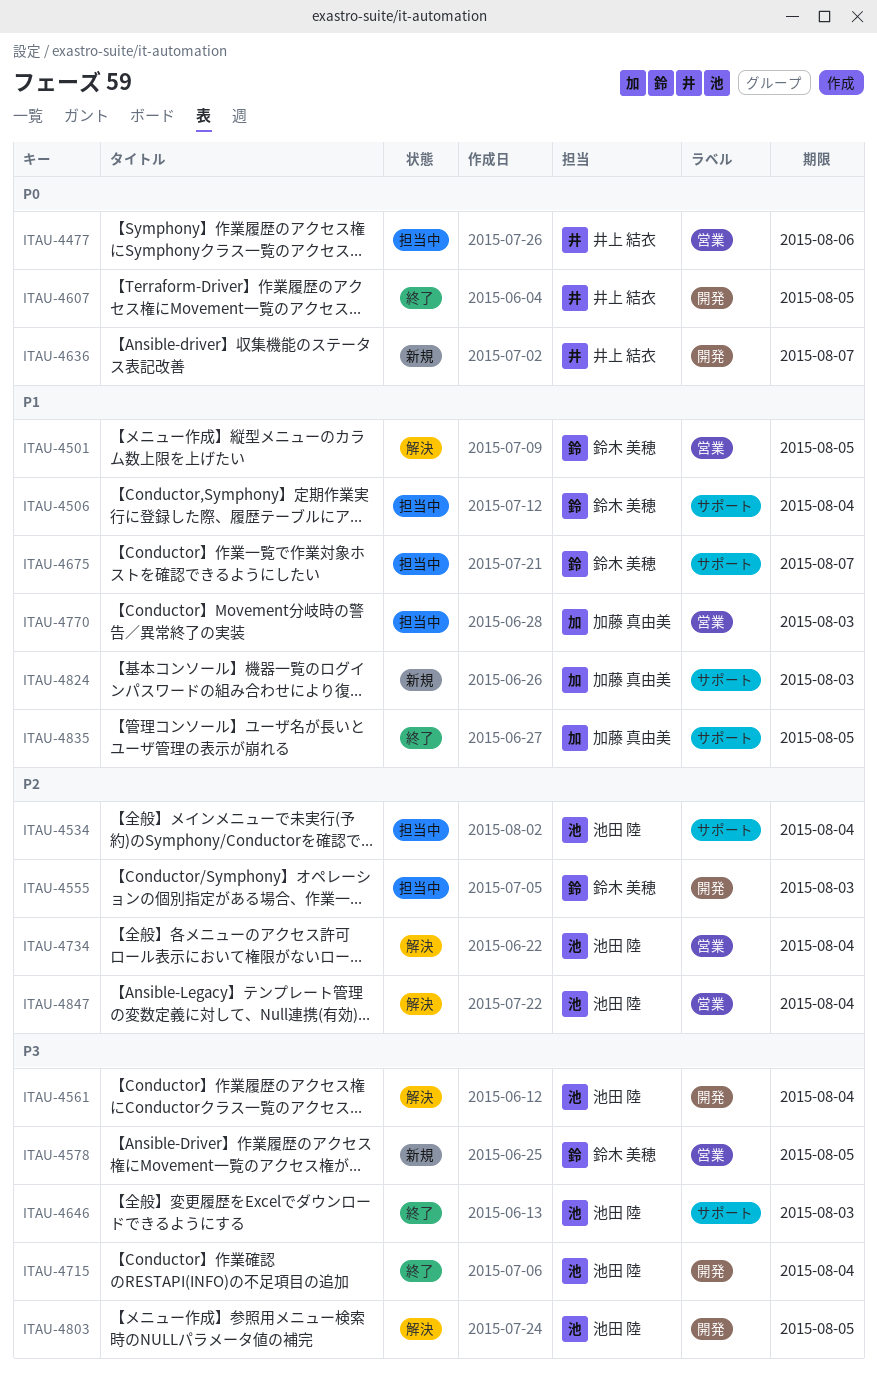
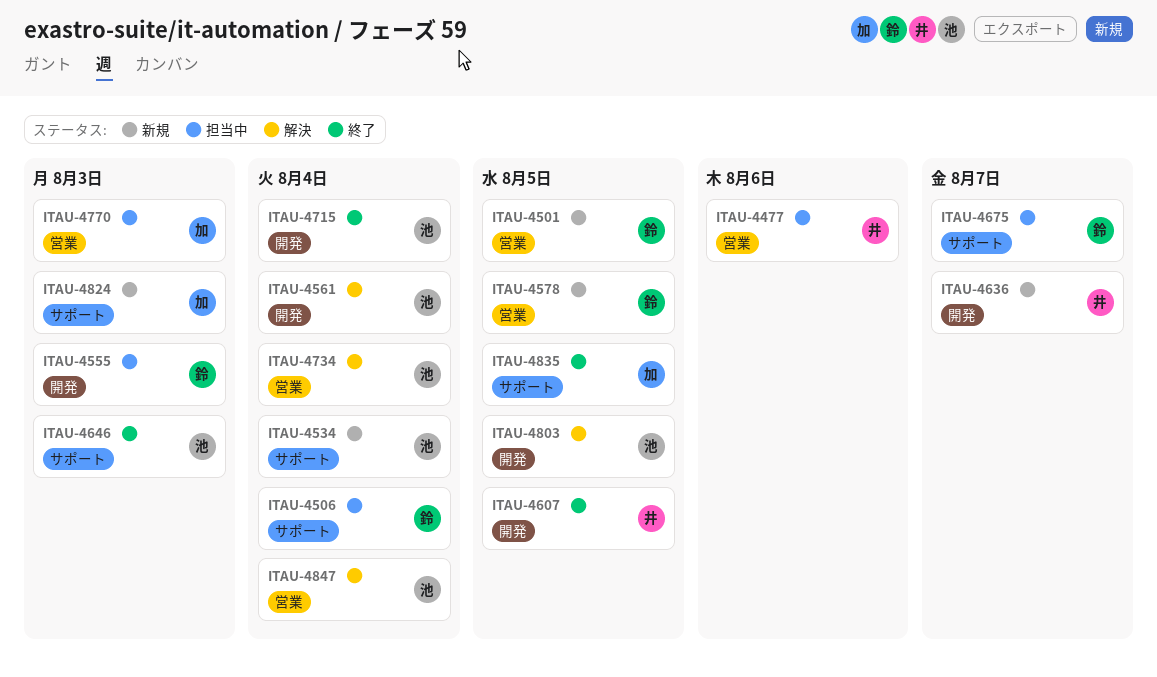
ITAU-4501, status: 解決 -> 新規
ITAU-4534, status: 担当中 -> 新規

